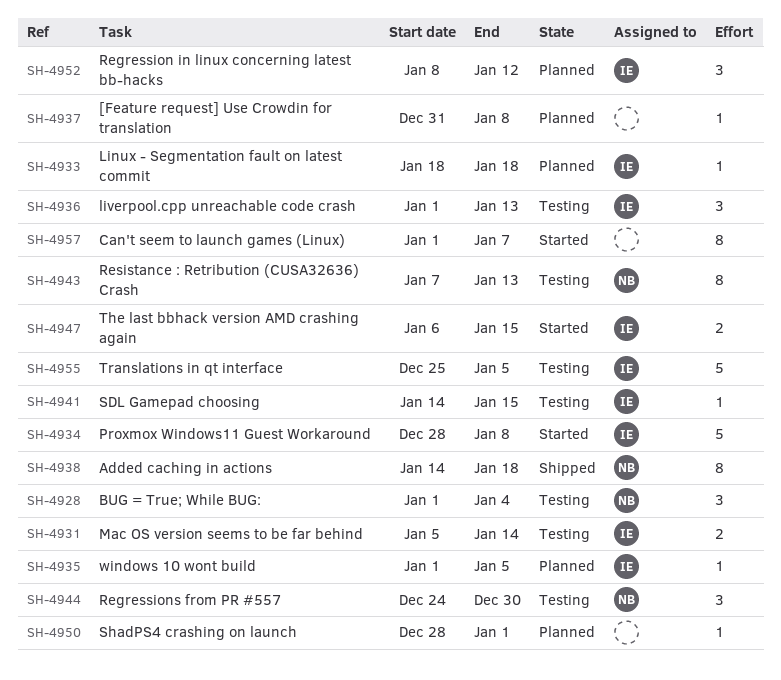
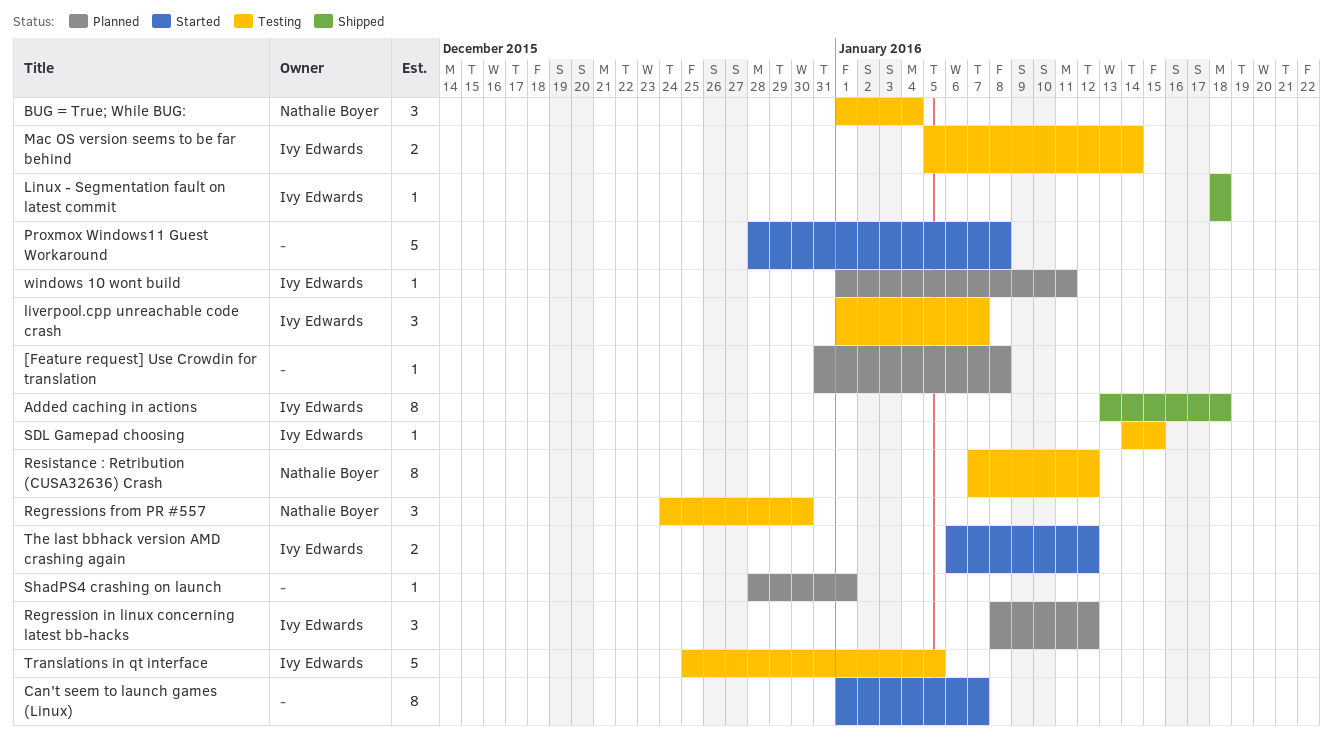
Added caching in actions, owner: Nathalie Boyer -> Ivy Edwards
Added caching in actions, start: Jan 14 -> Jan 13
Linux - Segmentation fault on latest commit, status: Planned -> Shipped
liverpool.cpp unreachable code crash, due: Jan 13 -> Jan 7
Proxmox Windows11 Guest Workaround, owner: Ivy Edwards -> none
Resistance : Retribution (CUSA32636) Crash, due: Jan 13 -> Jan 12
The last bbhack version AMD crashing again, due: Jan 15 -> Jan 12
windows 10 wont build, due: Jan 5 -> Jan 11

